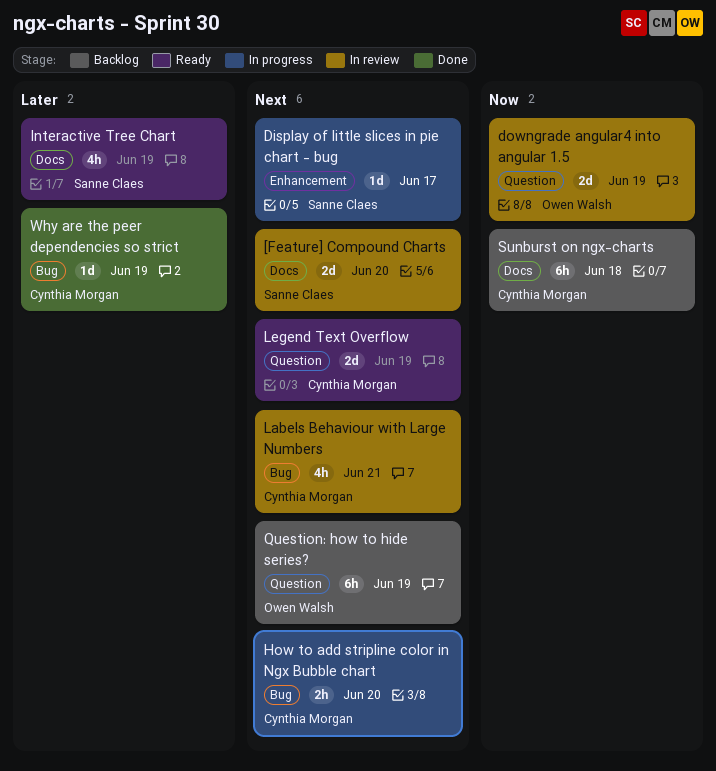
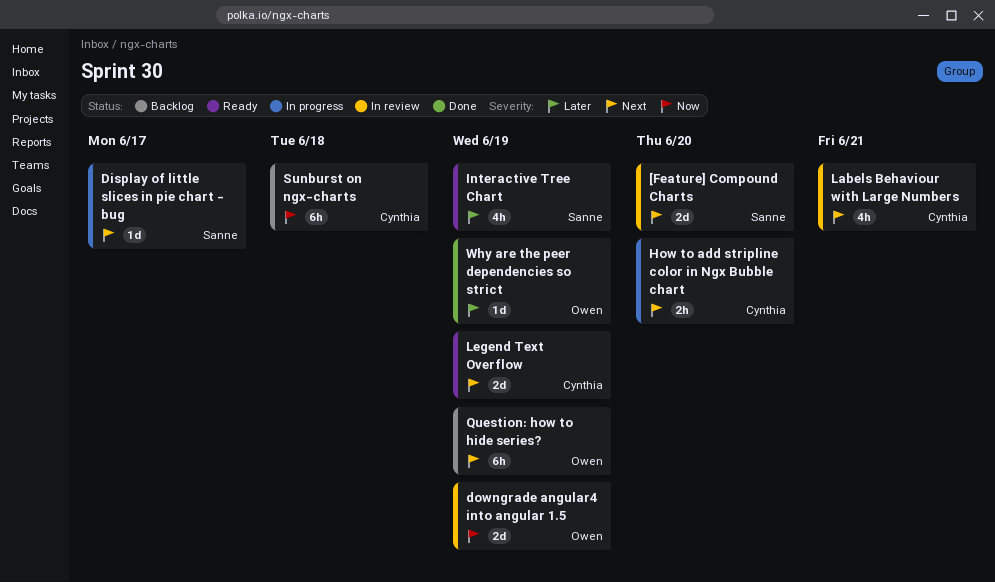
Why are the peer dependencies so strict, owner: Cynthia Morgan -> Owen Walsh

